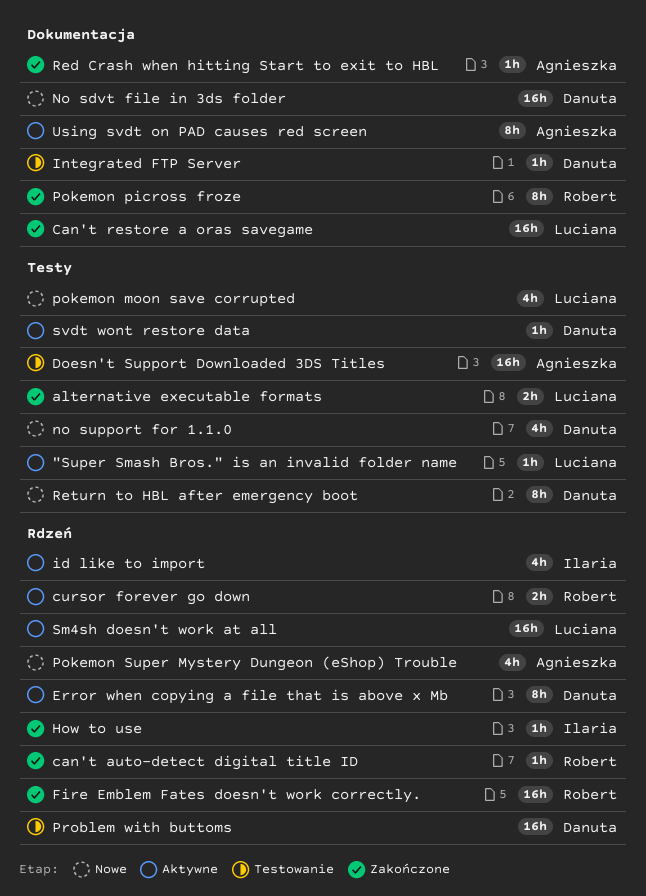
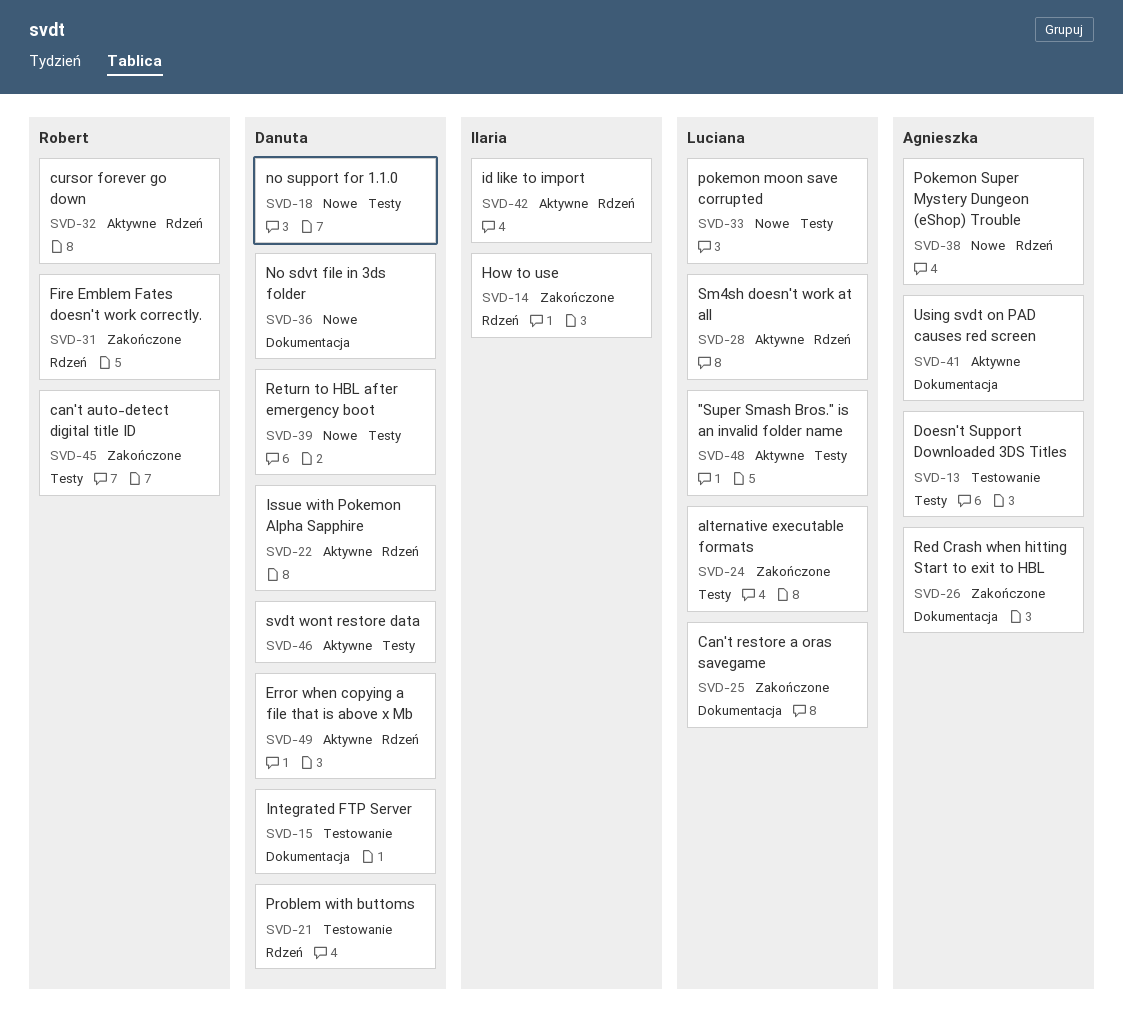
can't auto-detect digital title ID, label: Rdzeń -> Testy
Issue with Pokemon Alpha Sapphire: none -> present
Pokemon picross froze: present -> none

